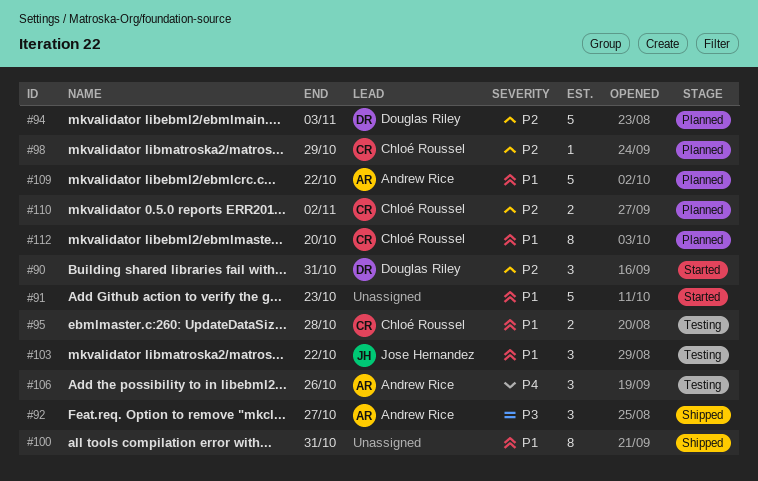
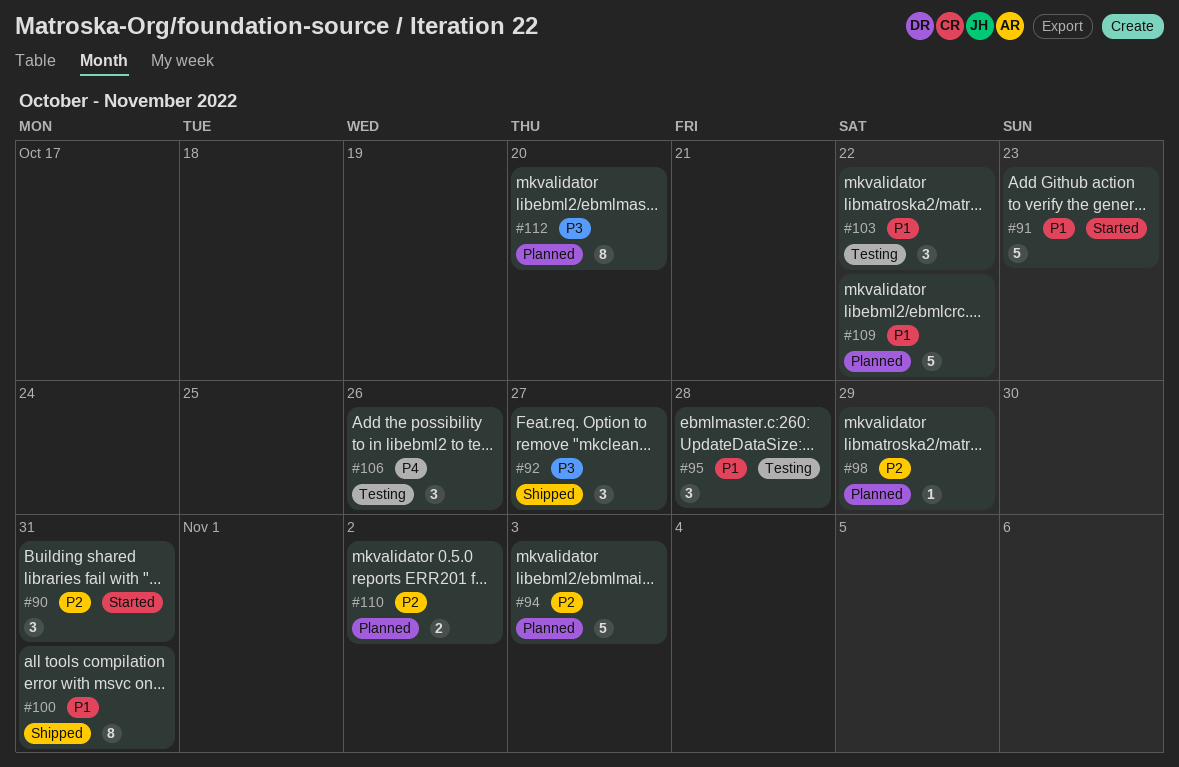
#95, estimate: 2 -> 3
#112, priority: P1 -> P3

